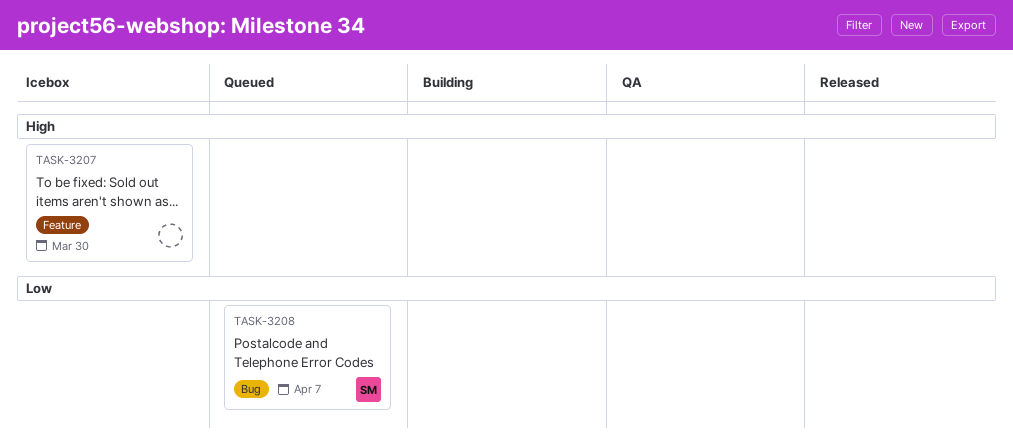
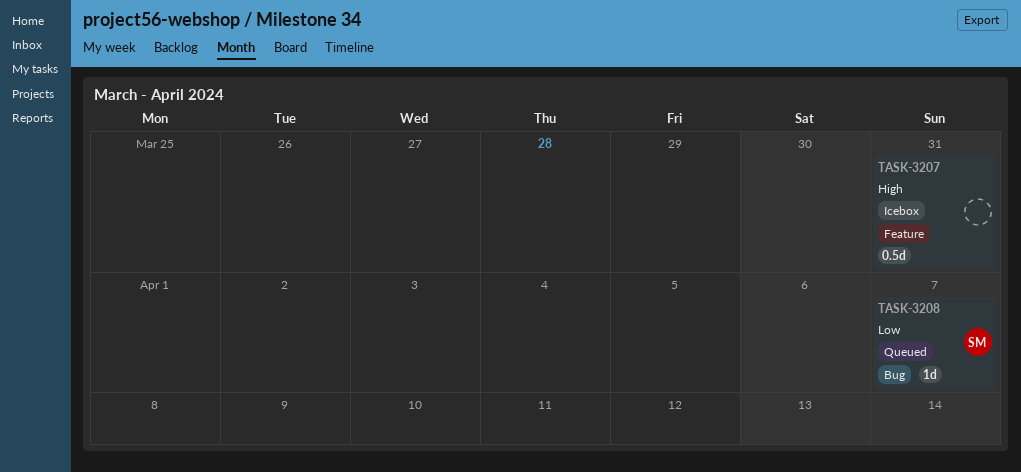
TASK-3207, due: Mar 30 -> Mar 31

